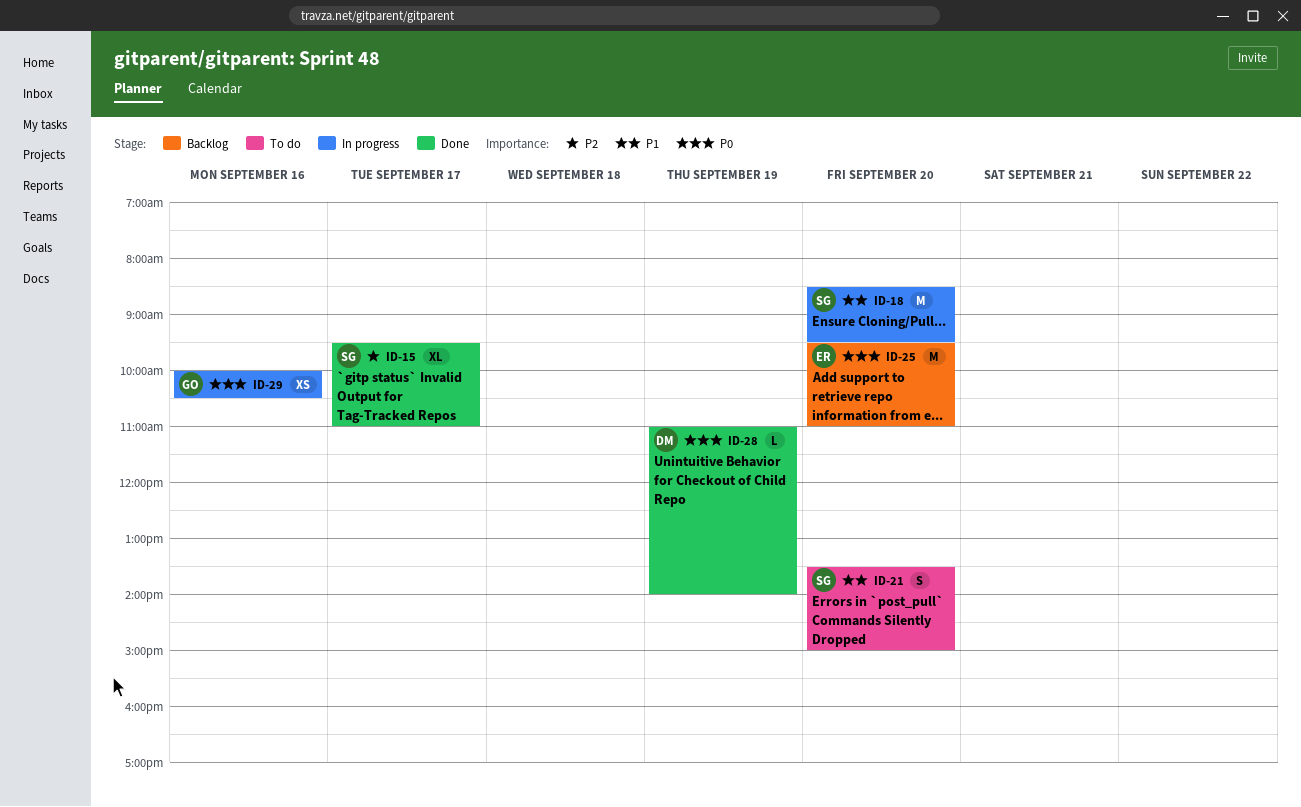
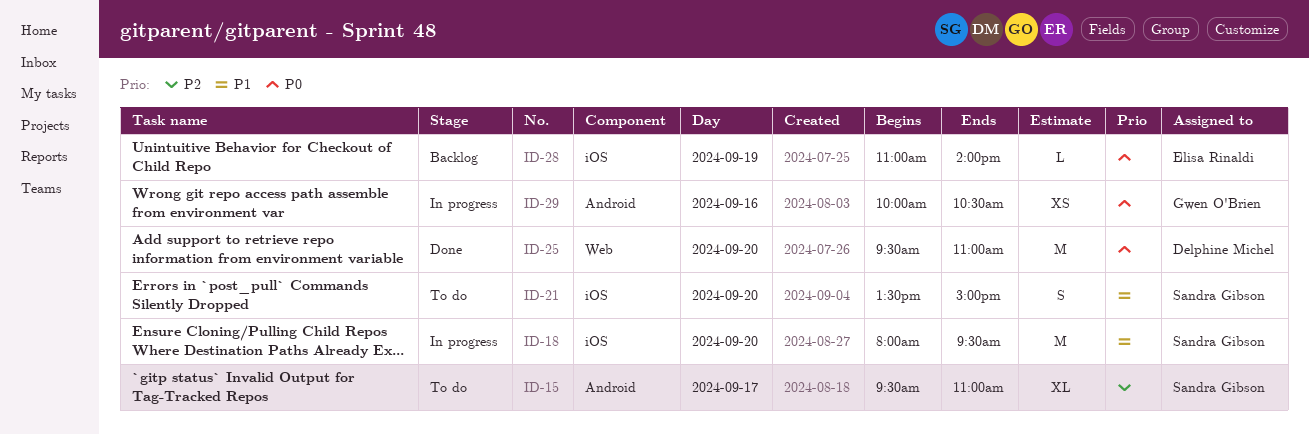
ID-15, status: Done -> To do
ID-18, begins: 08:30 -> 08:00
ID-25, status: Backlog -> Done
ID-25, owner: Elisa Rinaldi -> Delphine Michel
ID-28, status: Done -> Backlog
ID-28, owner: Delphine Michel -> Elisa Rinaldi

